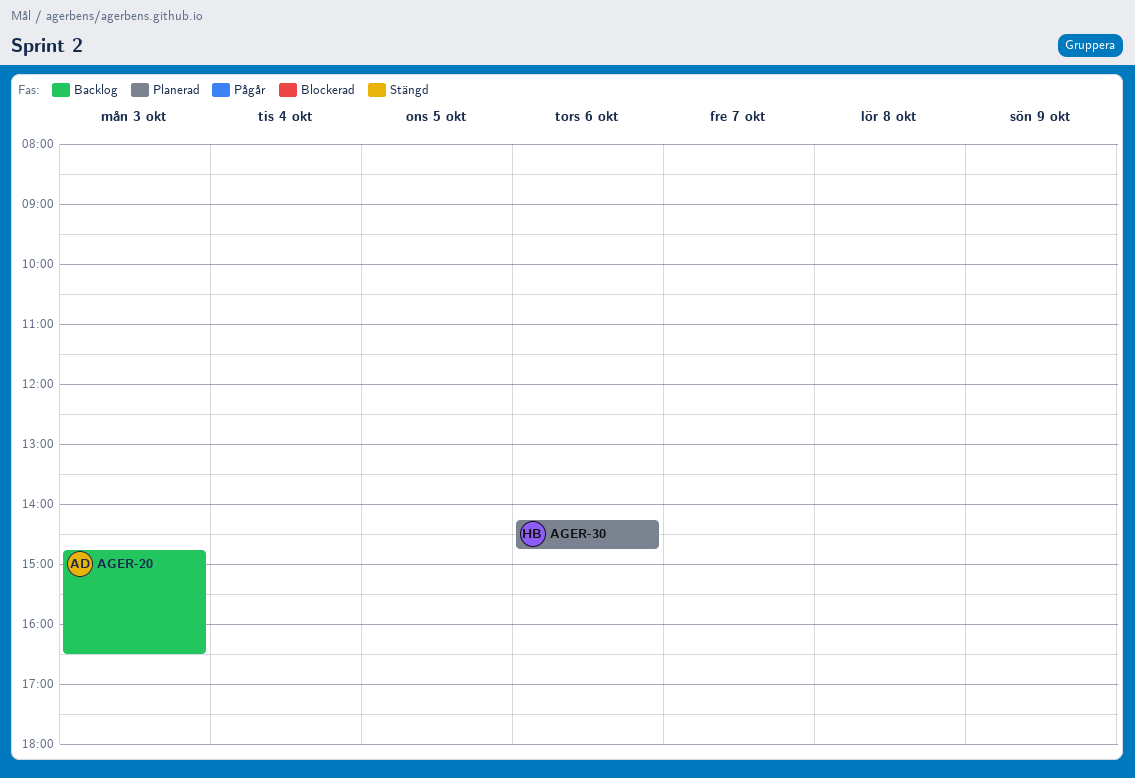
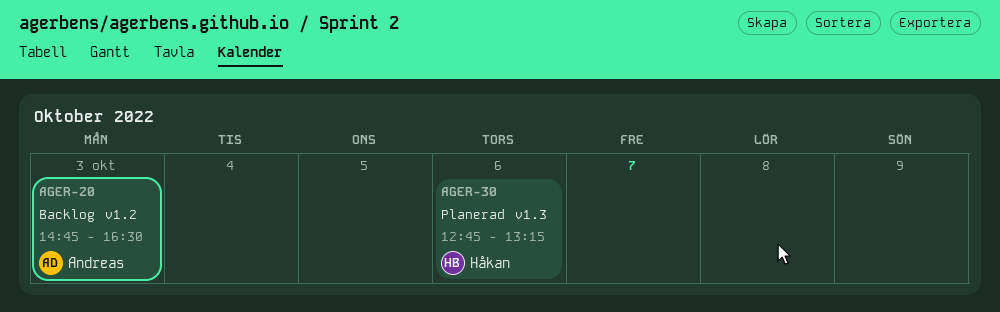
AGER-30, begins: 14:15 -> 12:45
AGER-30, ends: 14:45 -> 13:15

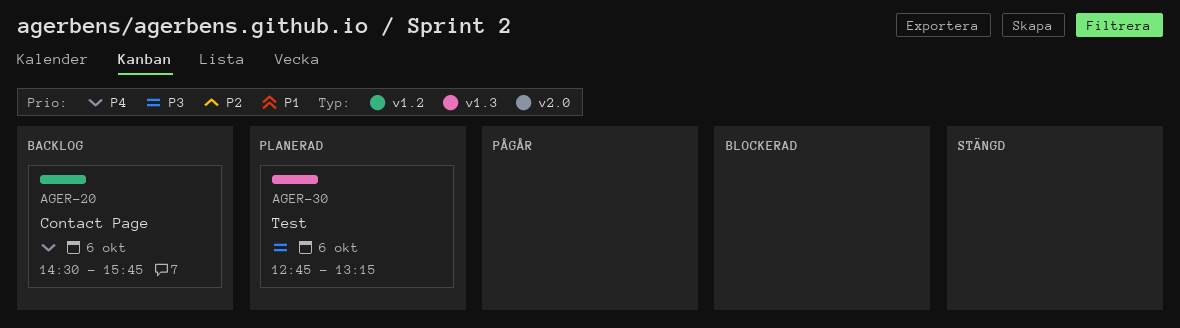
AGER-20, day: Oct 3 -> Oct 6
AGER-20, begins: 14:45 -> 14:30
AGER-20, ends: 16:30 -> 15:45

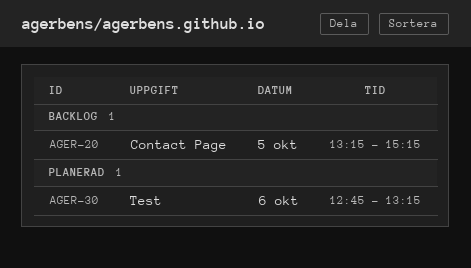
AGER-20, day: Oct 6 -> Oct 5
AGER-20, begins: 14:30 -> 13:15
AGER-20, ends: 15:45 -> 15:15

